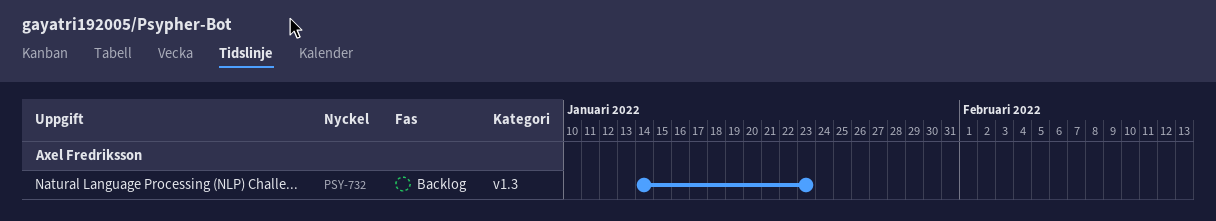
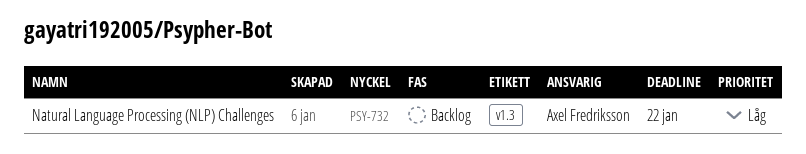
PSY-732, due: Jan 23 -> Jan 22

